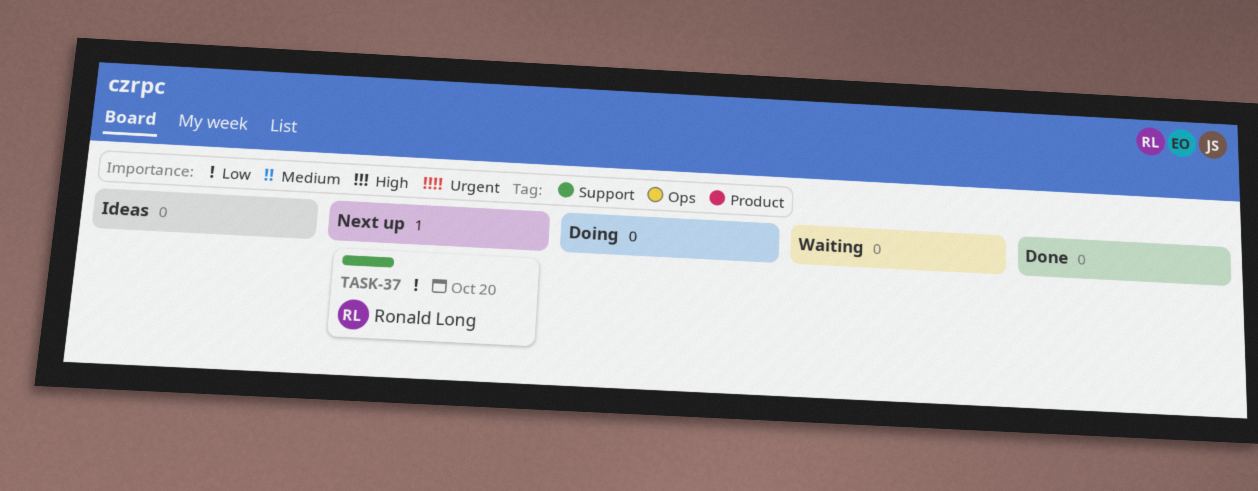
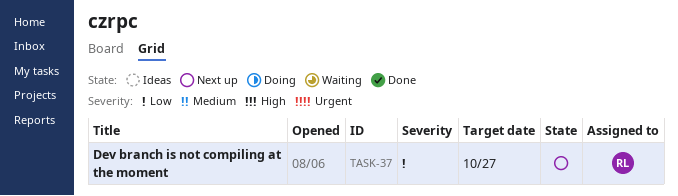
TASK-37, due: Oct 20 -> Oct 27

